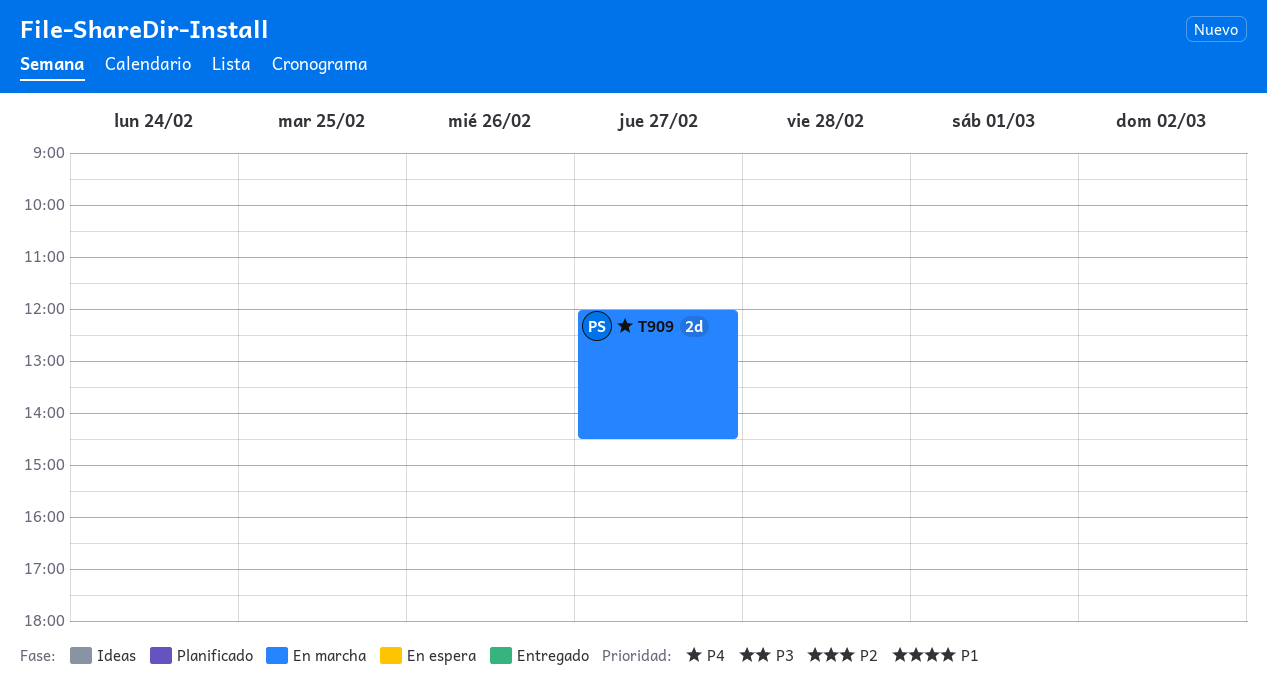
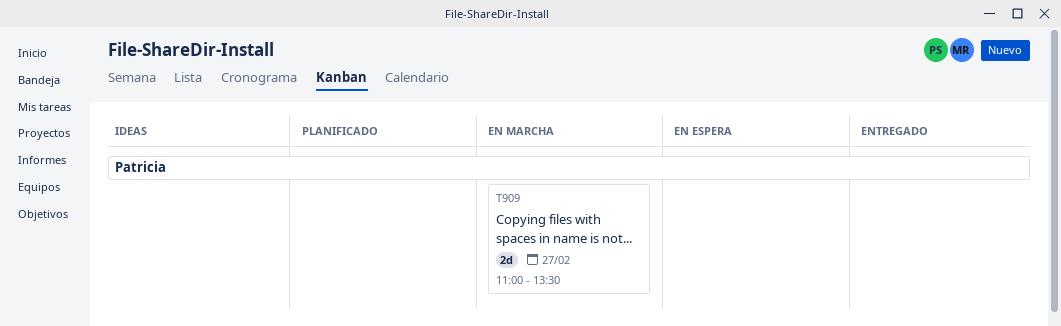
T909, begins: 12:00 -> 11:00
T909, ends: 14:30 -> 13:30

